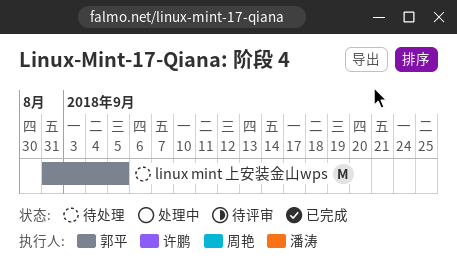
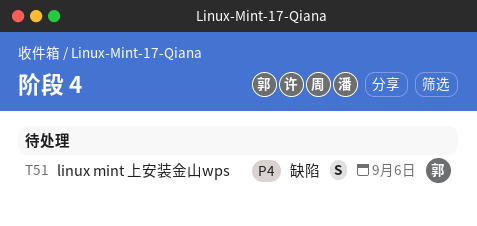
linux mint 上安装金山wps, estimate: M -> S
linux mint 上安装金山wps, due: Sep 5 -> Sep 6

